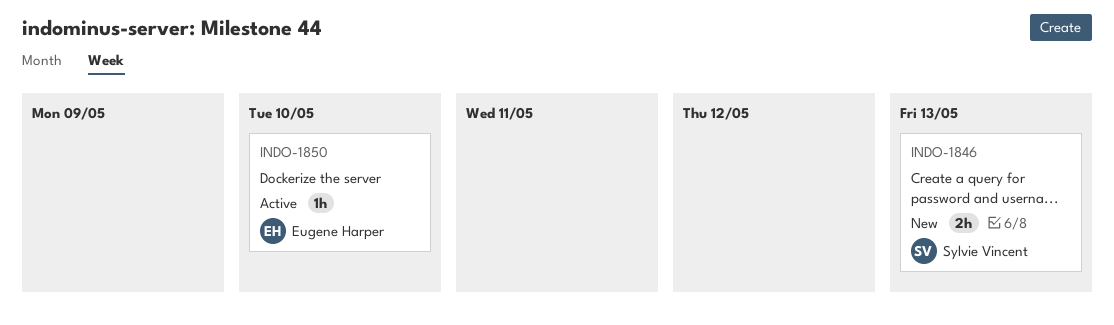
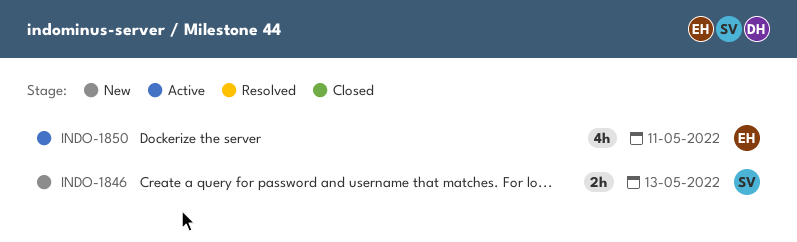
INDO-1850, estimate: 1h -> 4h
INDO-1850, due: May 10 -> May 11

